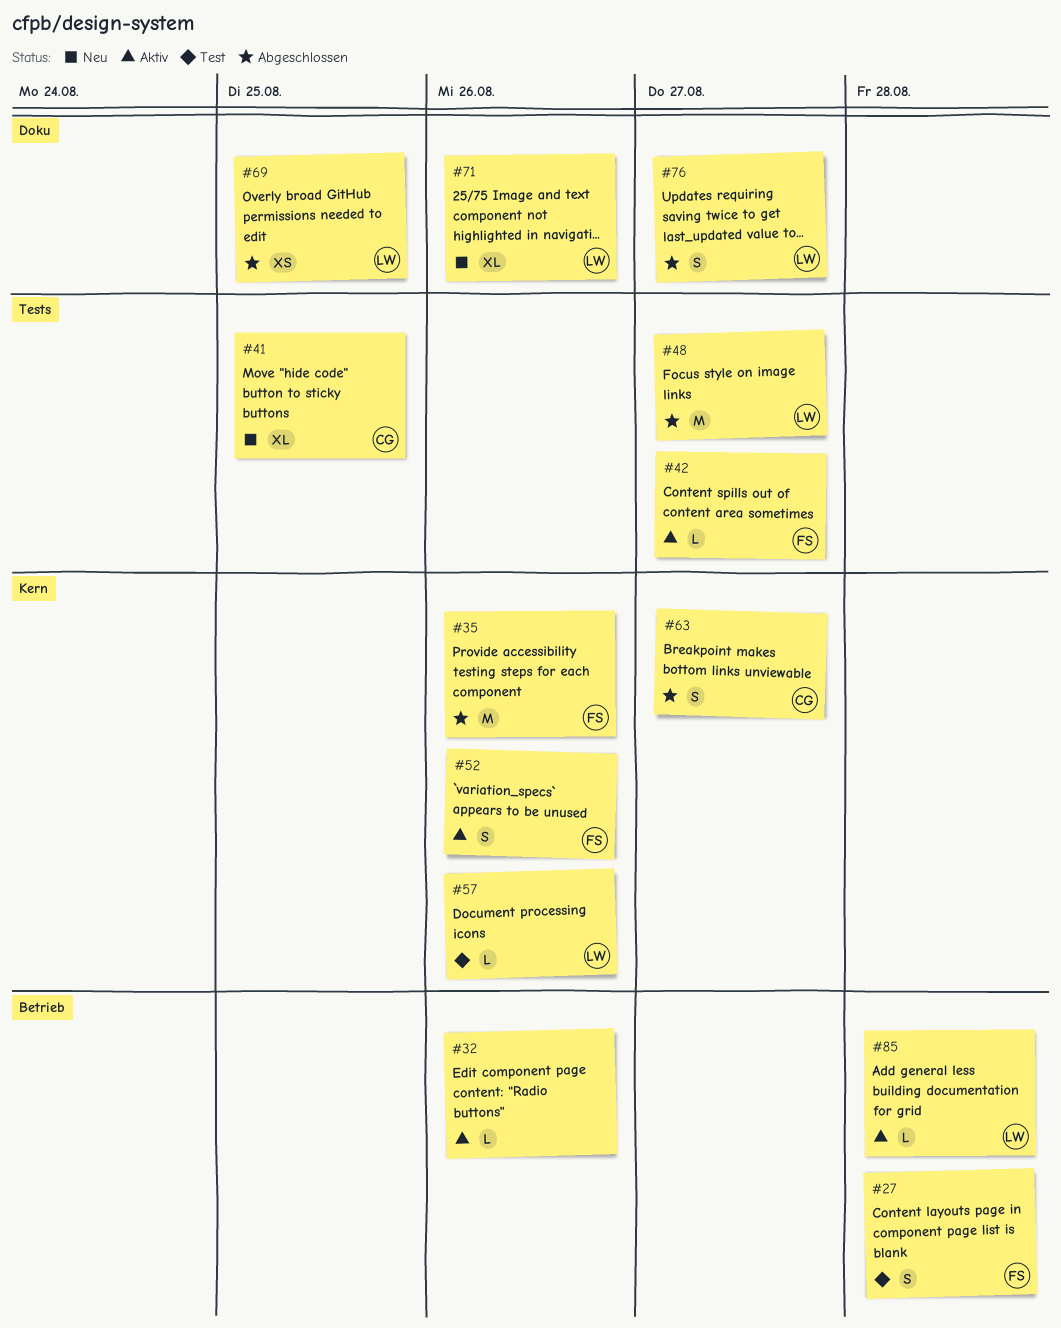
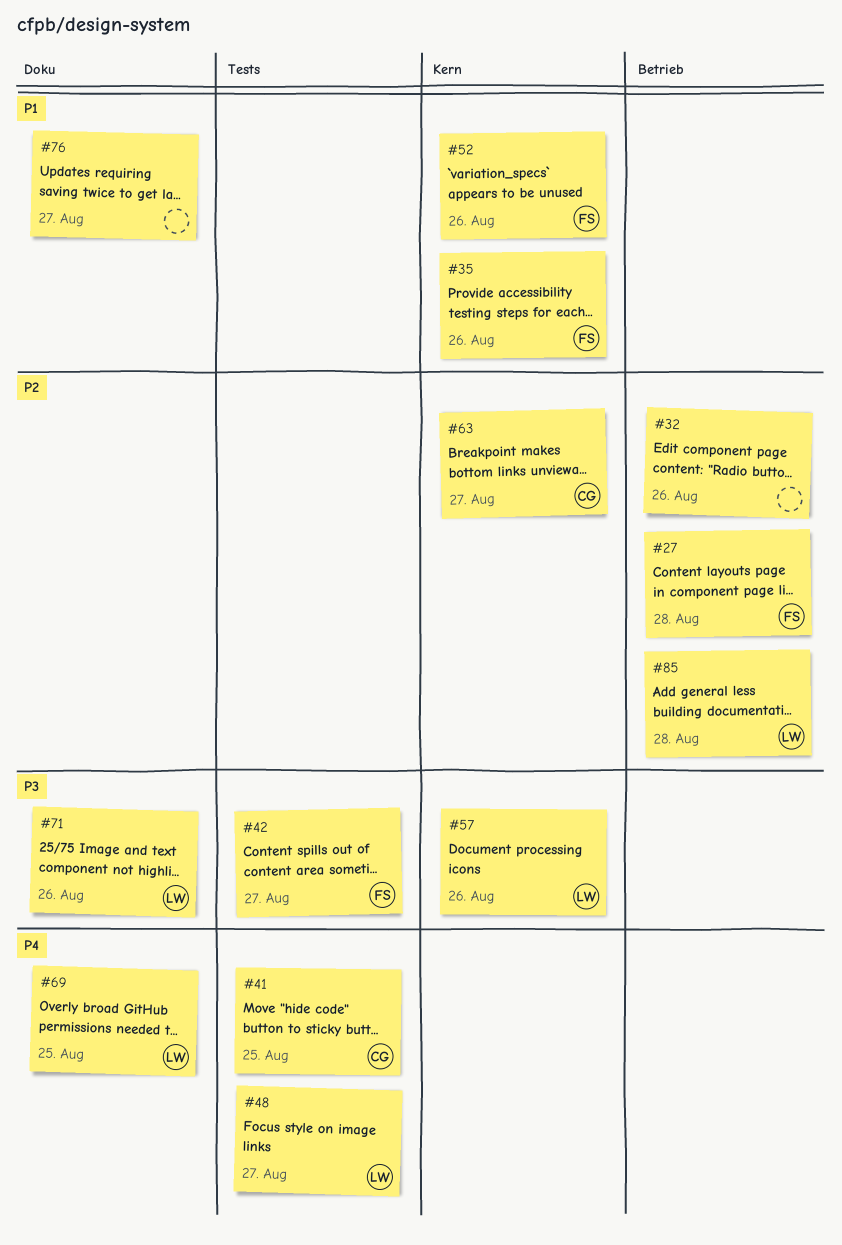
#76, owner: LW -> none

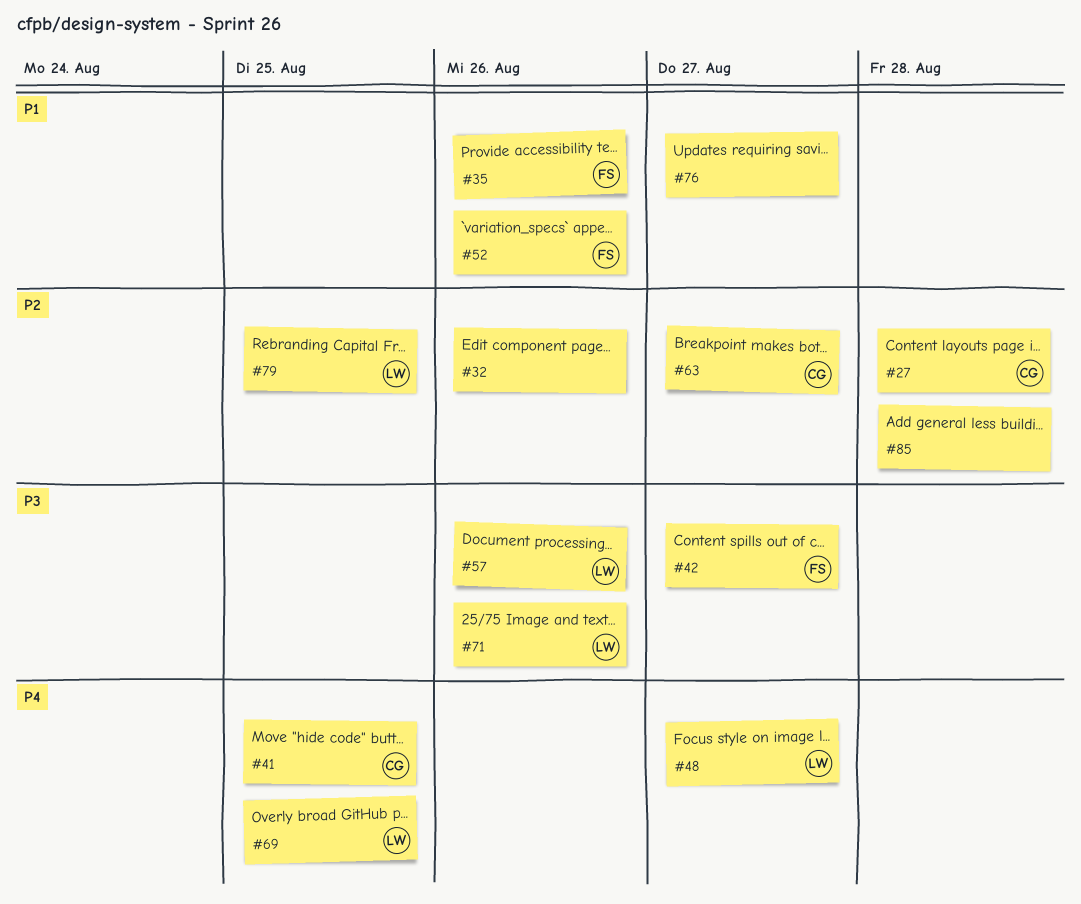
#27, owner: FS -> CG
#79: none -> present
#85, owner: LW -> none

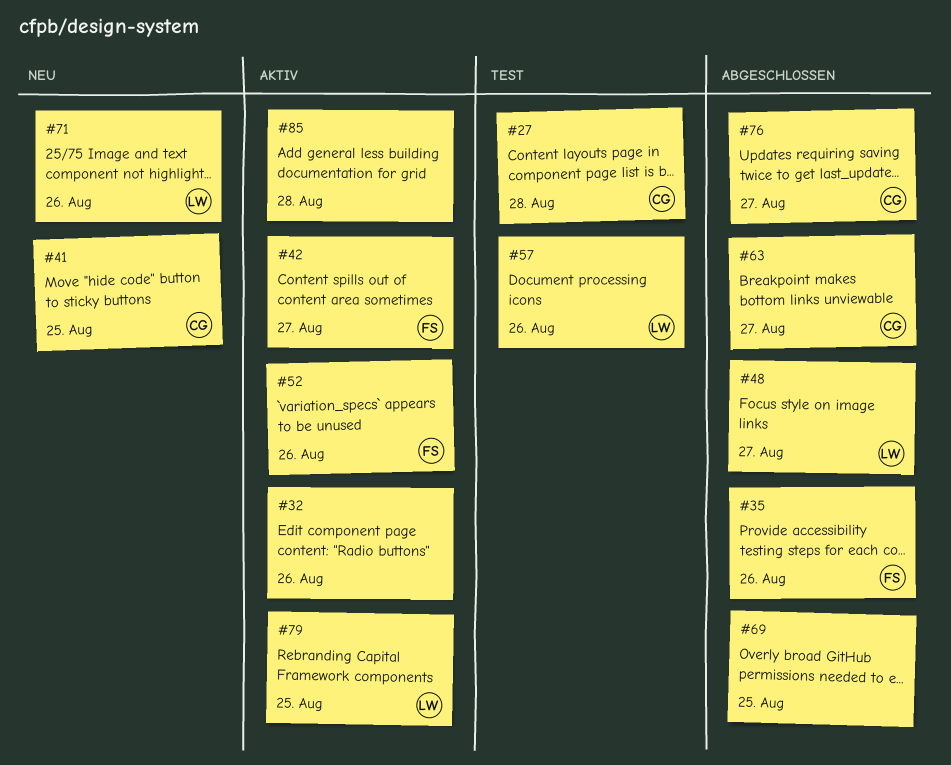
#69, owner: LW -> none
#76, owner: none -> CG

